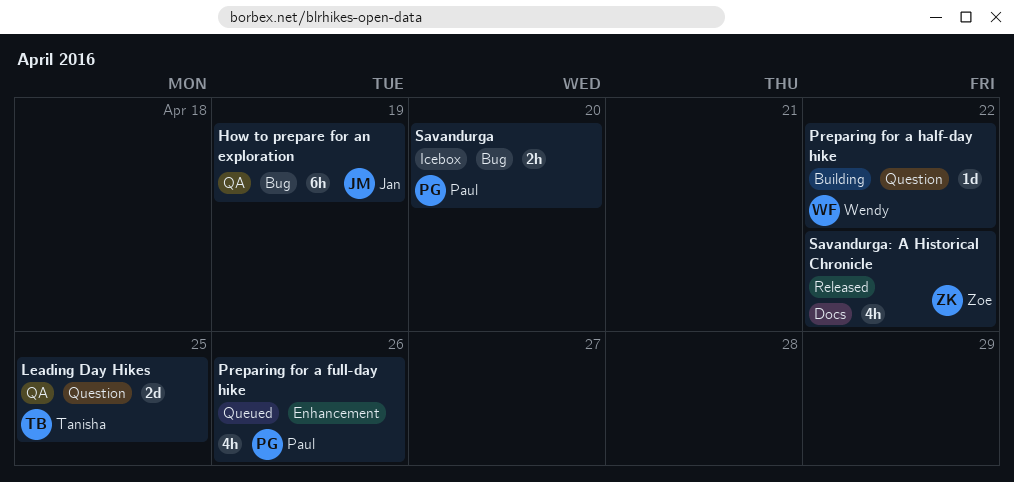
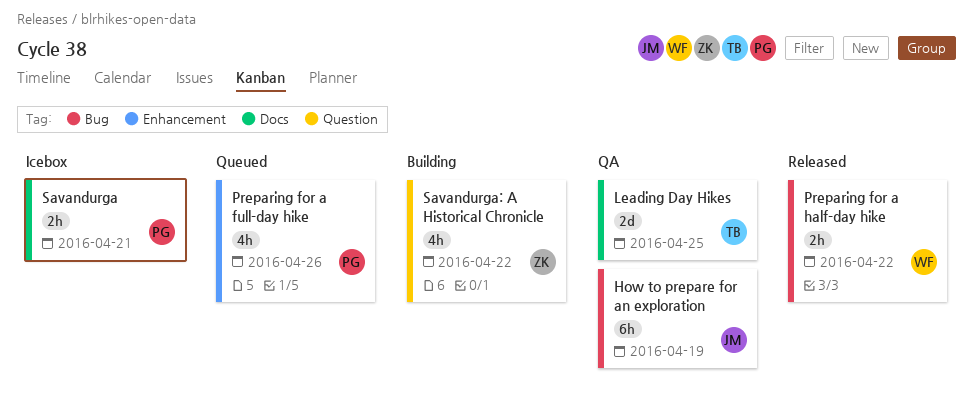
Leading Day Hikes, label: Question -> Docs
Preparing for a half-day hike, status: Building -> Released
Preparing for a half-day hike, label: Question -> Bug
Preparing for a half-day hike, estimate: 1d -> 2h
Savandurga, label: Bug -> Docs
Savandurga, due: Apr 20 -> Apr 21
Savandurga: A Historical Chronicle, status: Released -> Building
Savandurga: A Historical Chronicle, label: Docs -> Question

